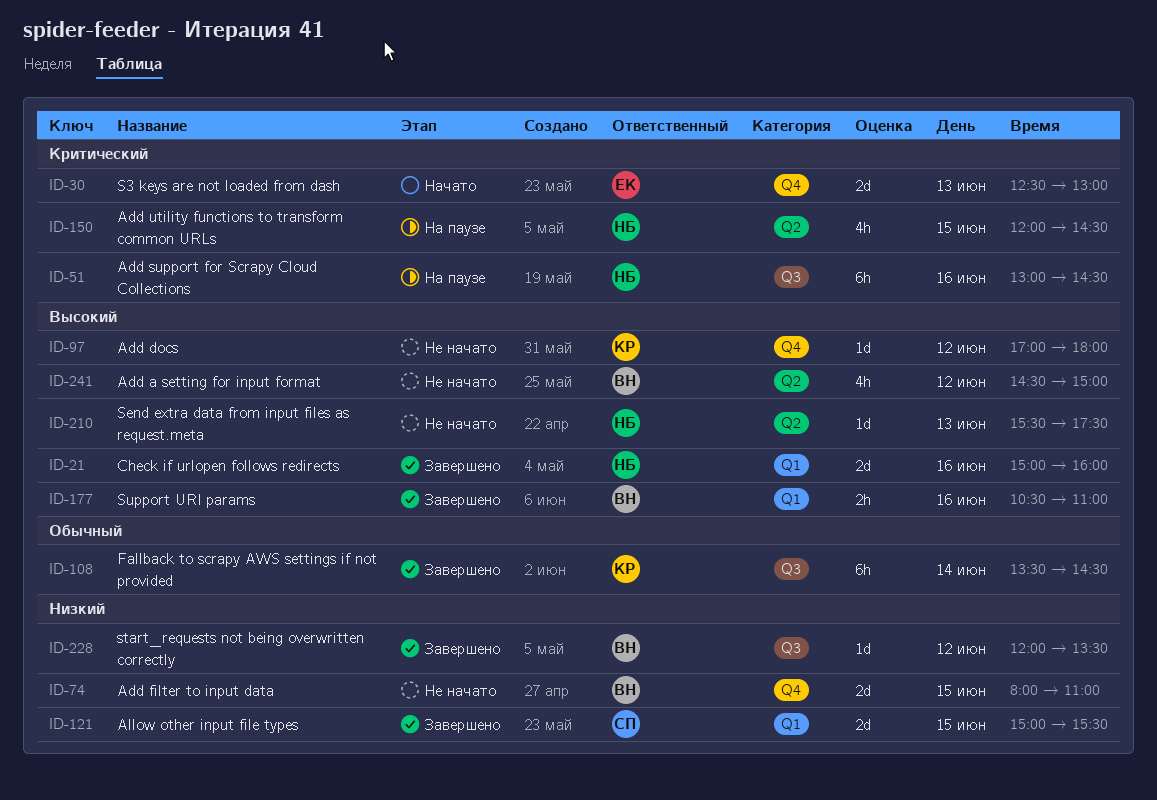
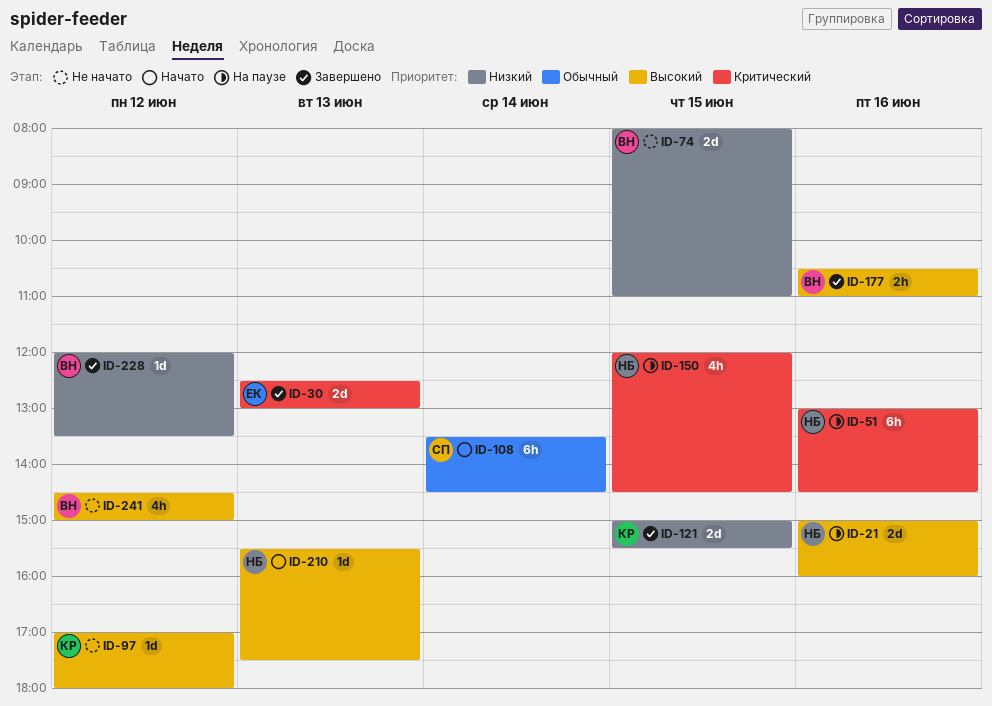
ID-21, status: Завершено -> На паузе
ID-30, status: Начато -> Завершено
ID-108, status: Завершено -> Начато
ID-108, owner: КР -> СП
ID-121, owner: СП -> КР
ID-210, status: Не начато -> Начато

